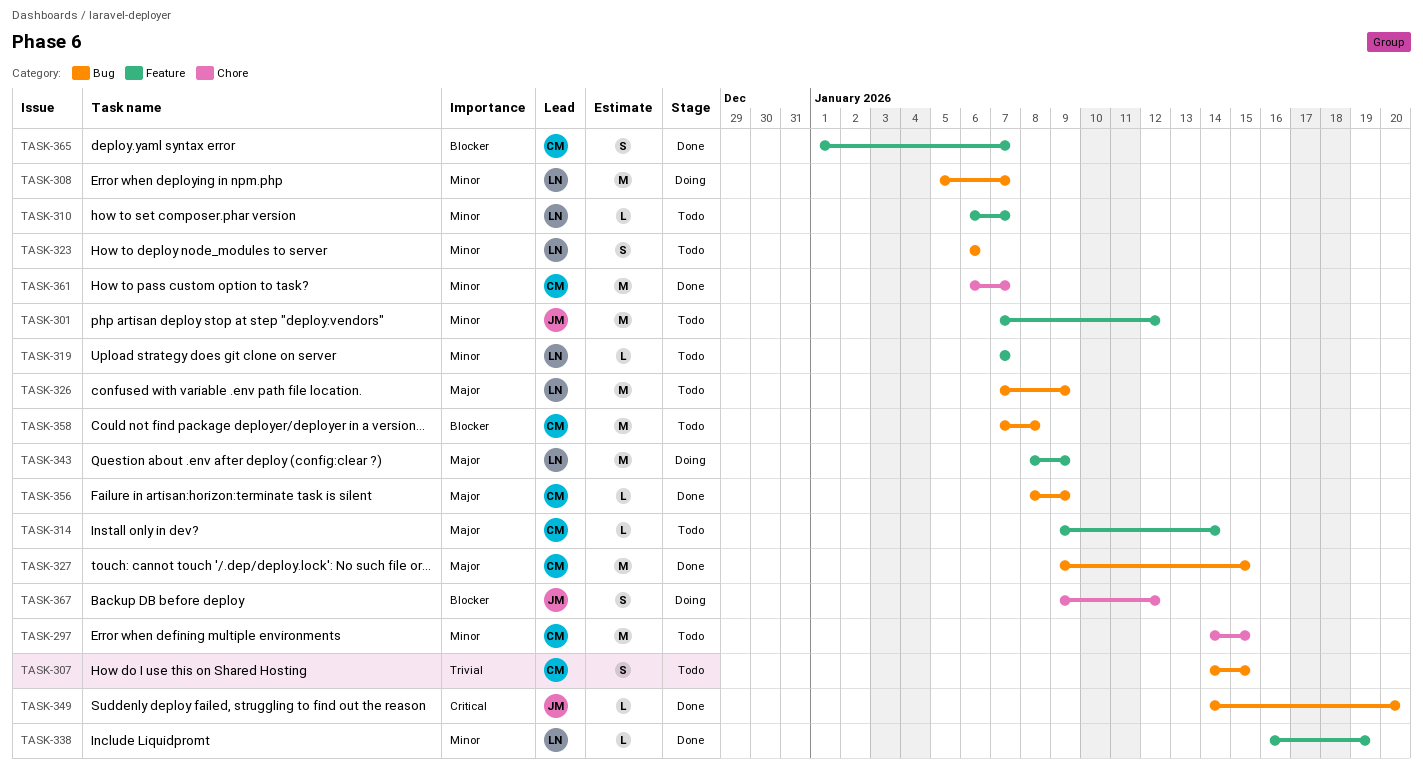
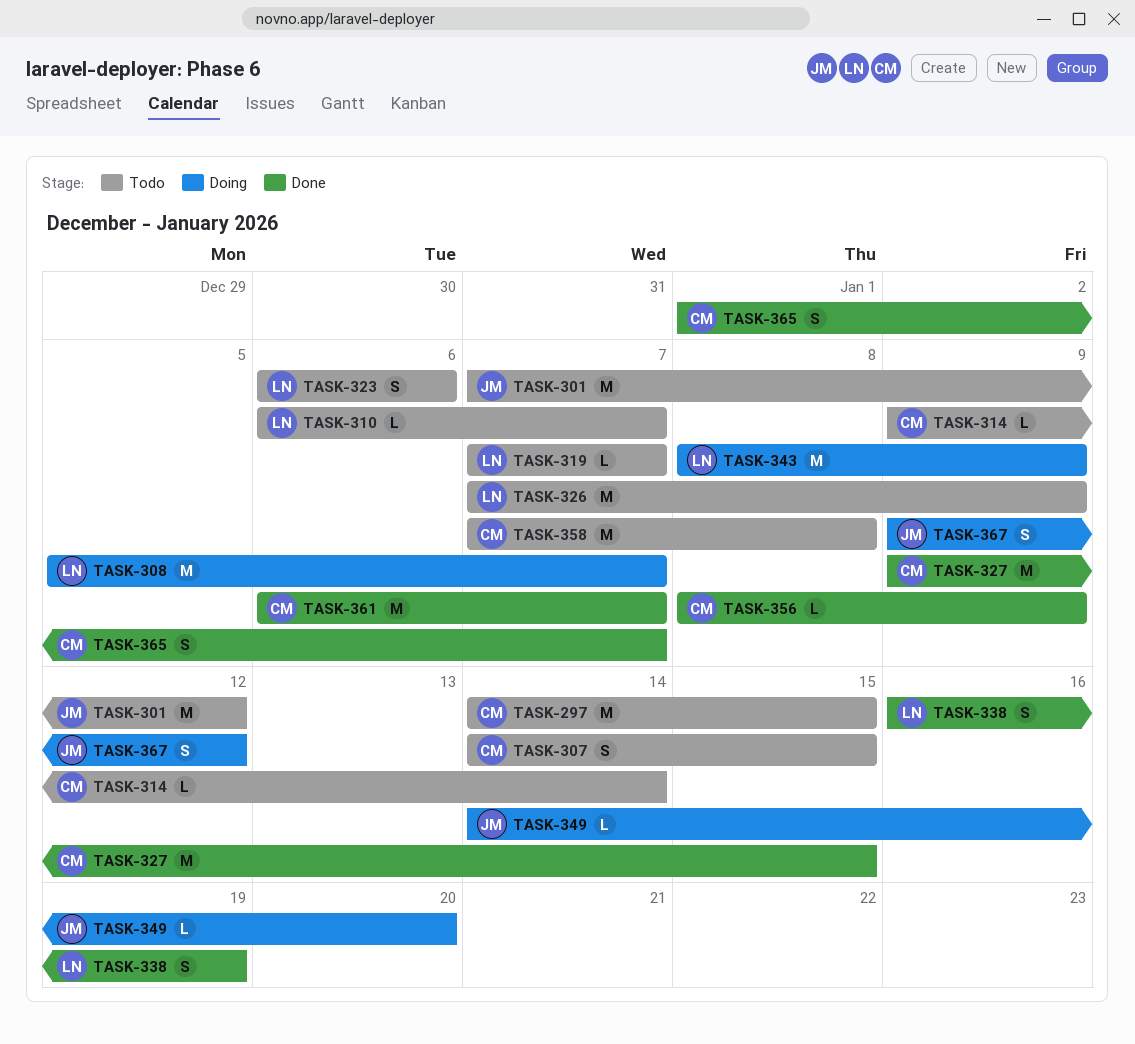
TASK-338, estimate: L -> S
TASK-349, status: Done -> Doing

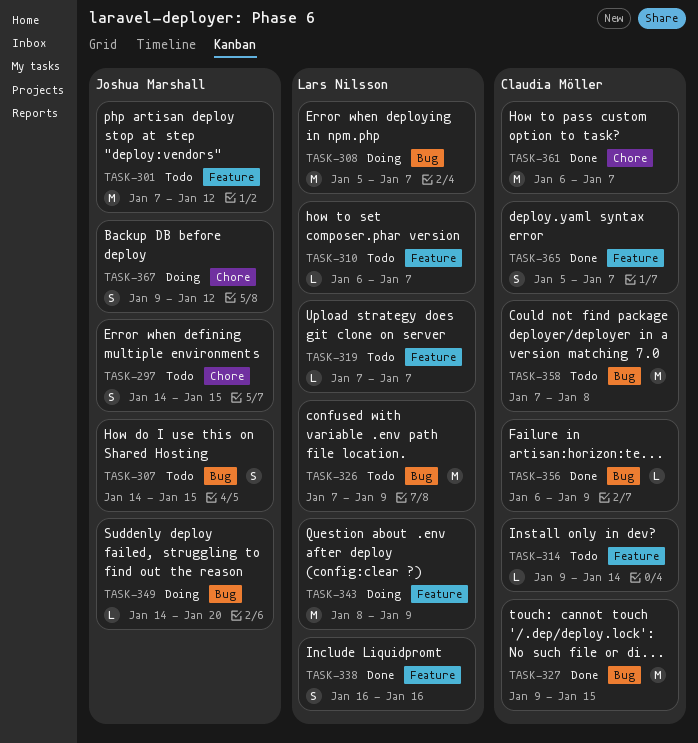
TASK-297, owner: Claudia Möller -> Joshua Marshall
TASK-297, estimate: M -> S
TASK-307, owner: Claudia Möller -> Joshua Marshall
TASK-323: present -> none
TASK-338, due: Jan 19 -> Jan 16
TASK-356, start: Jan 8 -> Jan 6
TASK-365, start: Jan 1 -> Jan 5

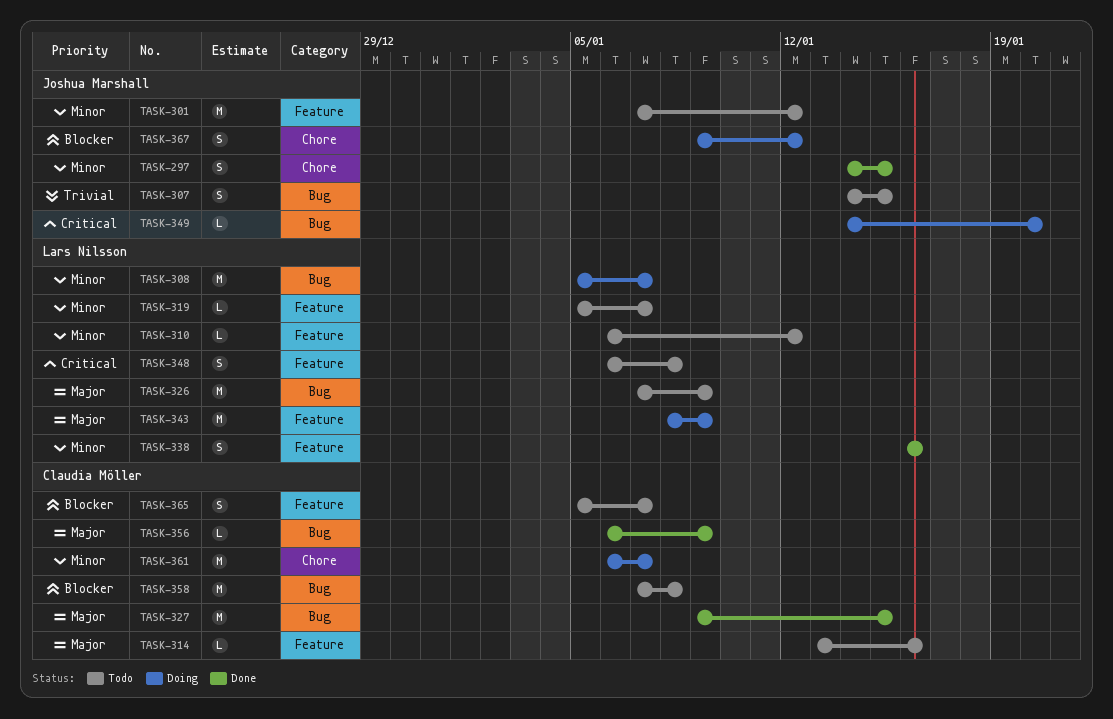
TASK-297, status: Todo -> Done
TASK-310, due: Jan 7 -> Jan 12
TASK-314, start: Jan 9 -> Jan 13
TASK-314, due: Jan 14 -> Jan 16
TASK-319, start: Jan 7 -> Jan 5
TASK-348: none -> present
TASK-361, status: Done -> Doing
TASK-365, status: Done -> Todo

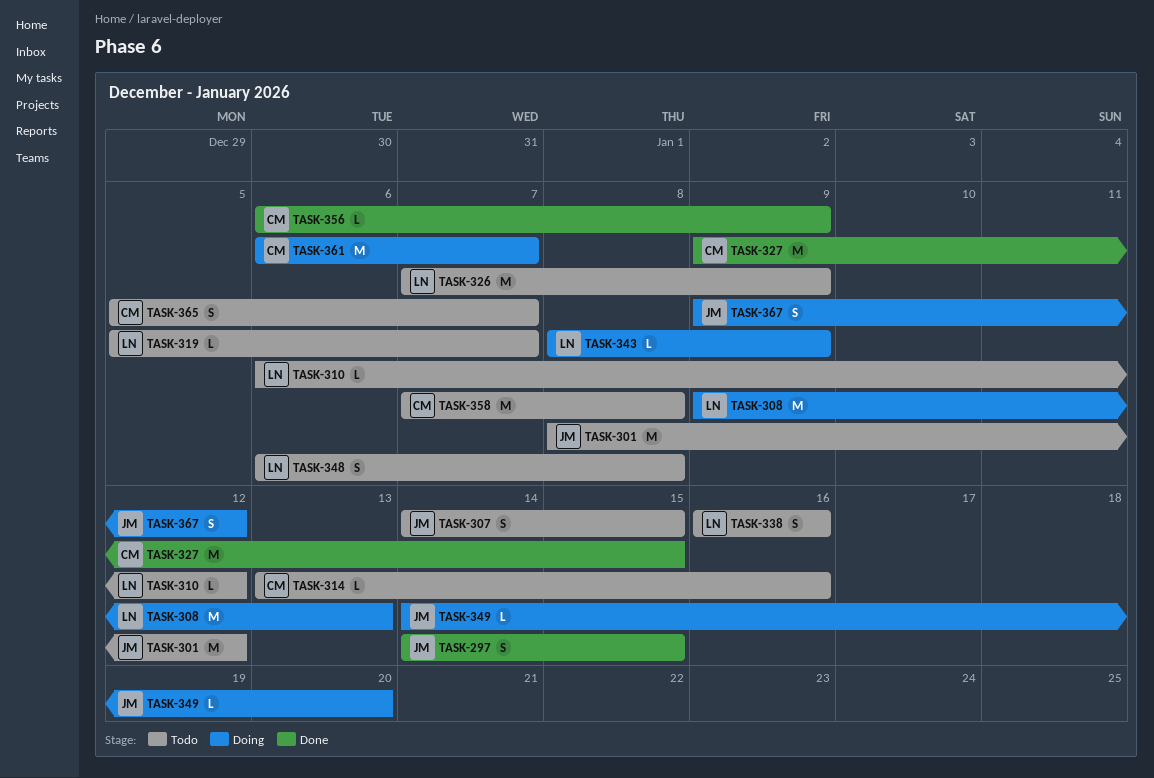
TASK-301, start: Jan 7 -> Jan 8
TASK-308, start: Jan 5 -> Jan 9
TASK-308, due: Jan 7 -> Jan 13
TASK-338, status: Done -> Todo
TASK-343, estimate: M -> L

